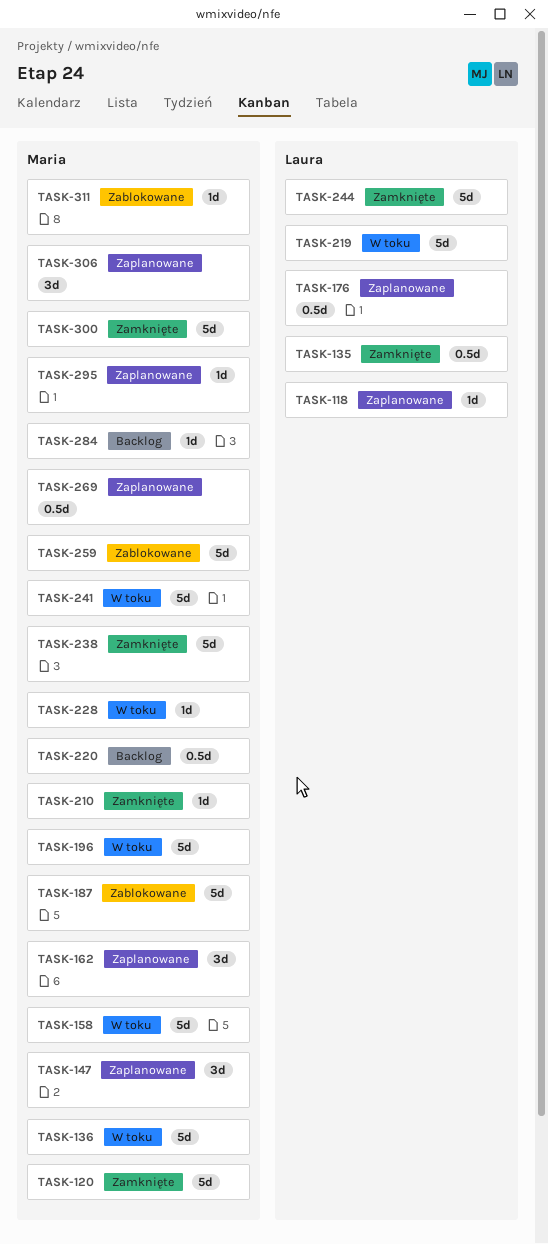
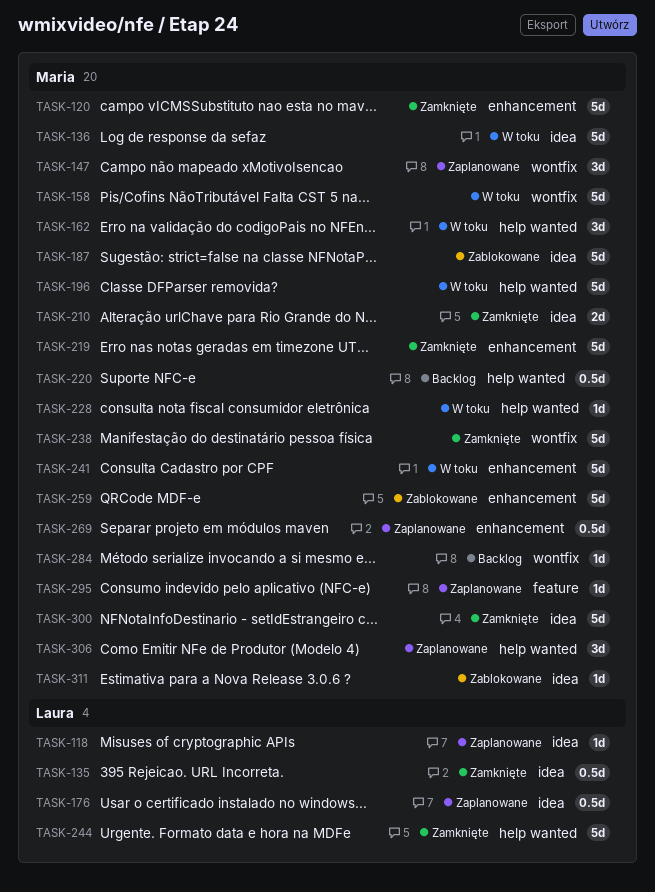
TASK-162, status: Zaplanowane -> W toku
TASK-210, estimate: 1d -> 2d
TASK-219, status: W toku -> Zamknięte
TASK-219, owner: Laura -> Maria

